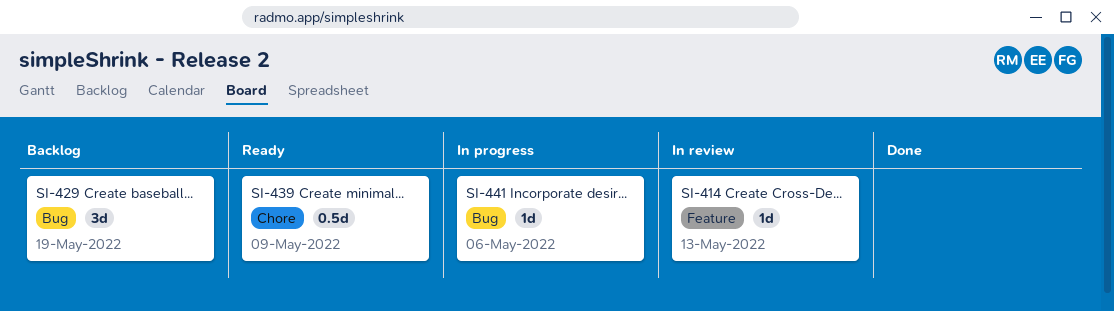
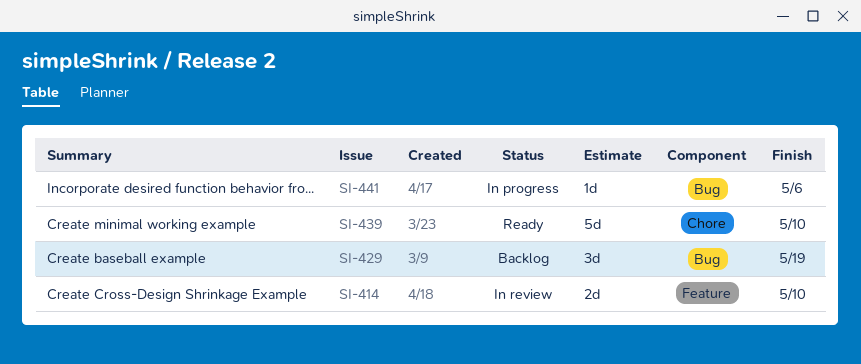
SI-414, estimate: 1d -> 2d
SI-414, due: May 13 -> May 10
SI-439, estimate: 0.5d -> 5d
SI-439, due: May 9 -> May 10

